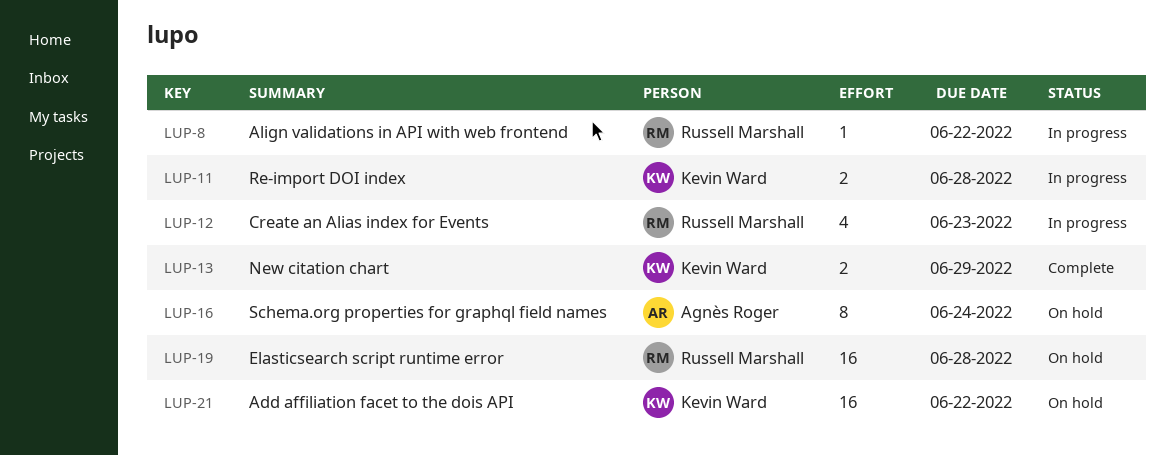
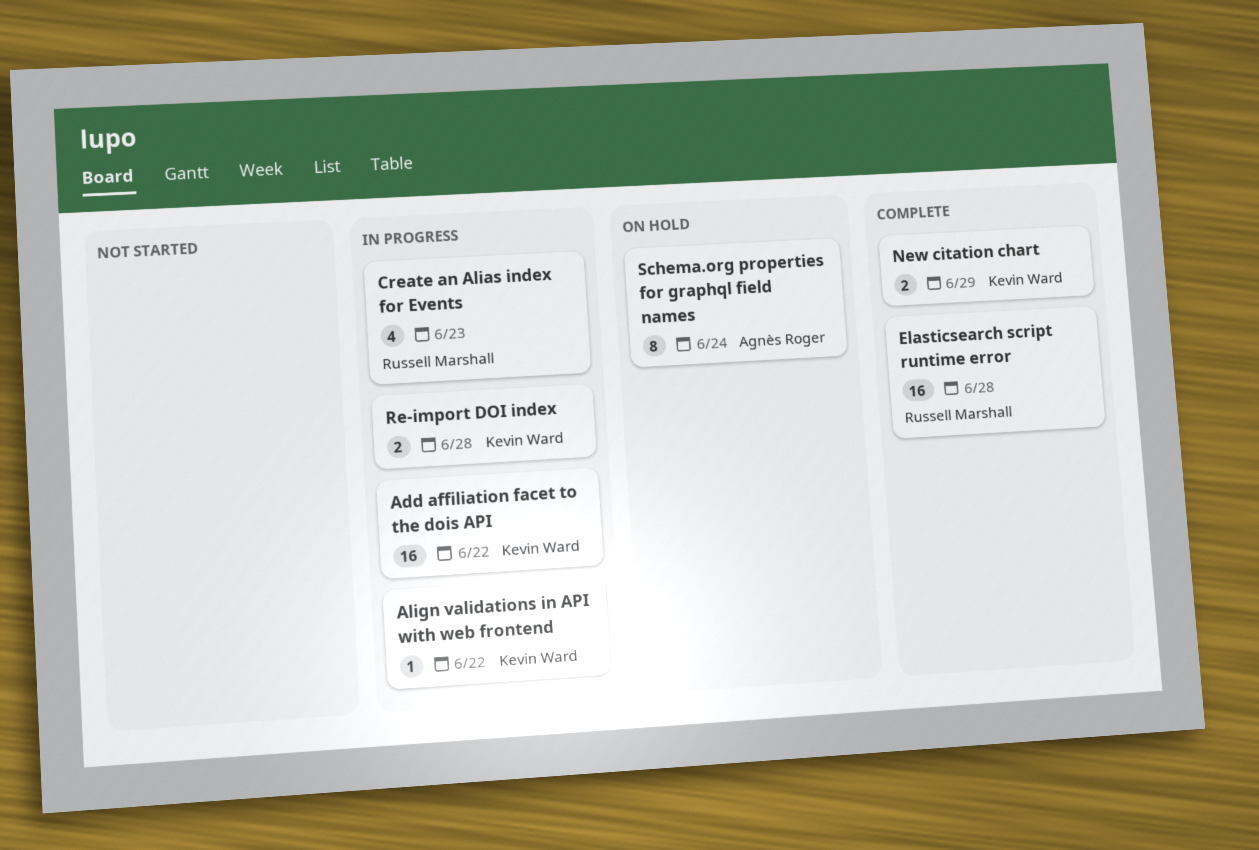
Add affiliation facet to the dois API, status: On hold -> In progress
Align validations in API with web frontend, owner: Russell Marshall -> Kevin Ward
Elasticsearch script runtime error, status: On hold -> Complete

